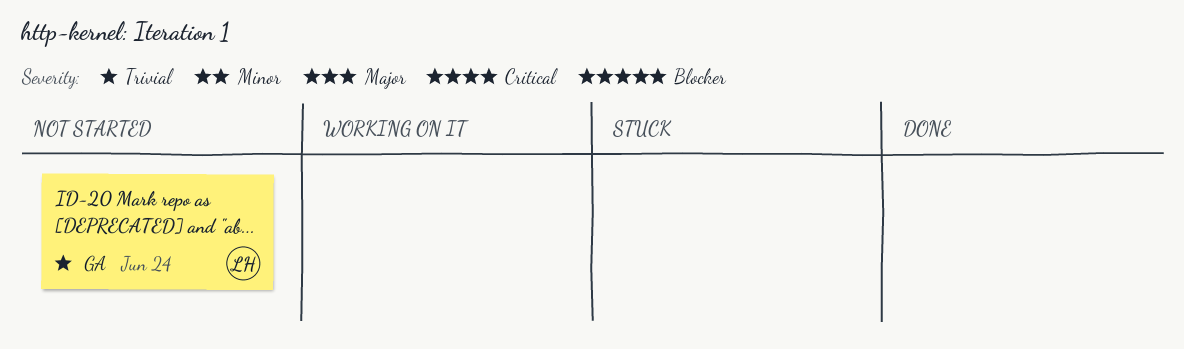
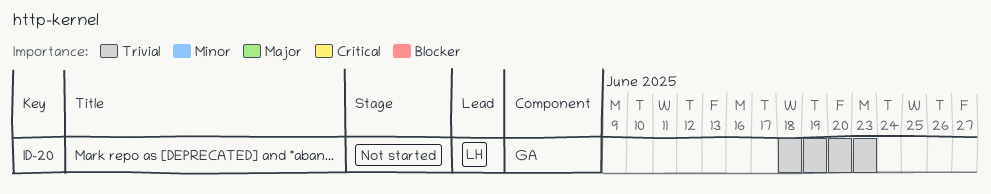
ID-20, due: Jun 24 -> Jun 23

